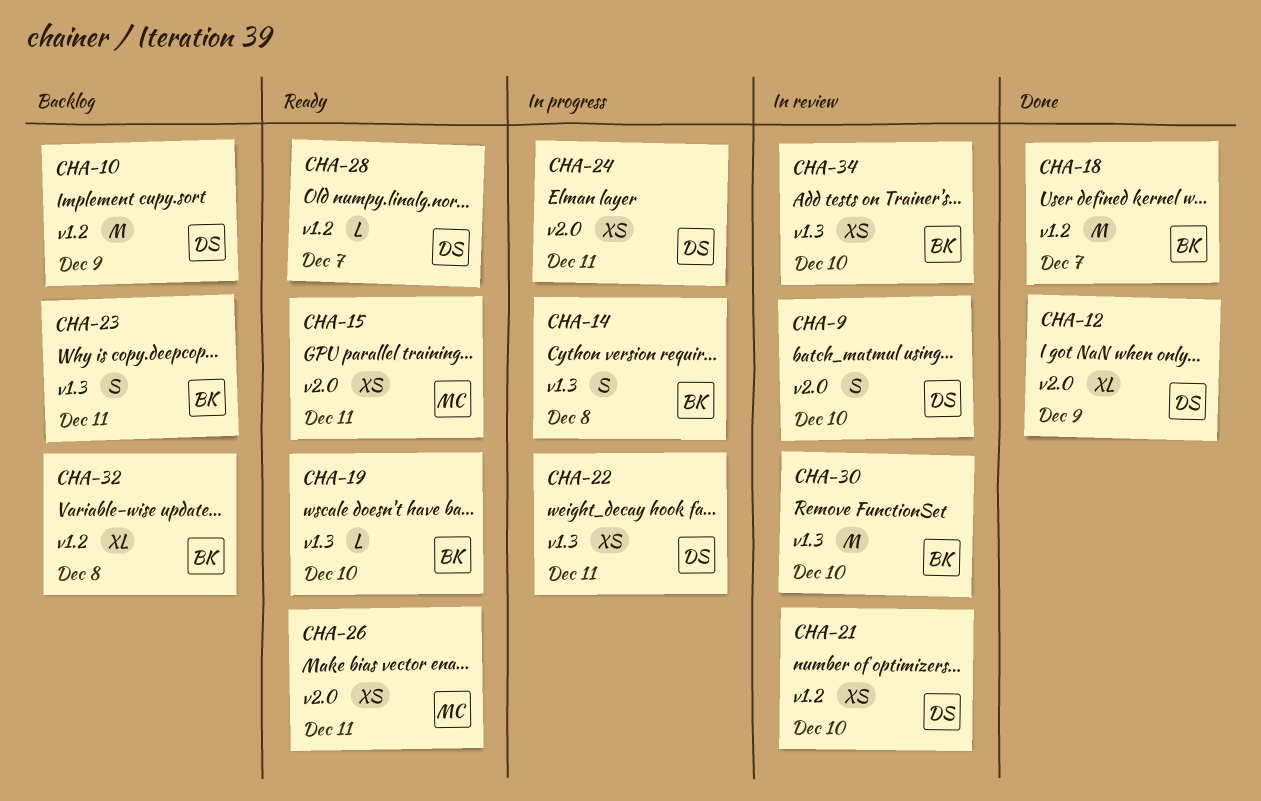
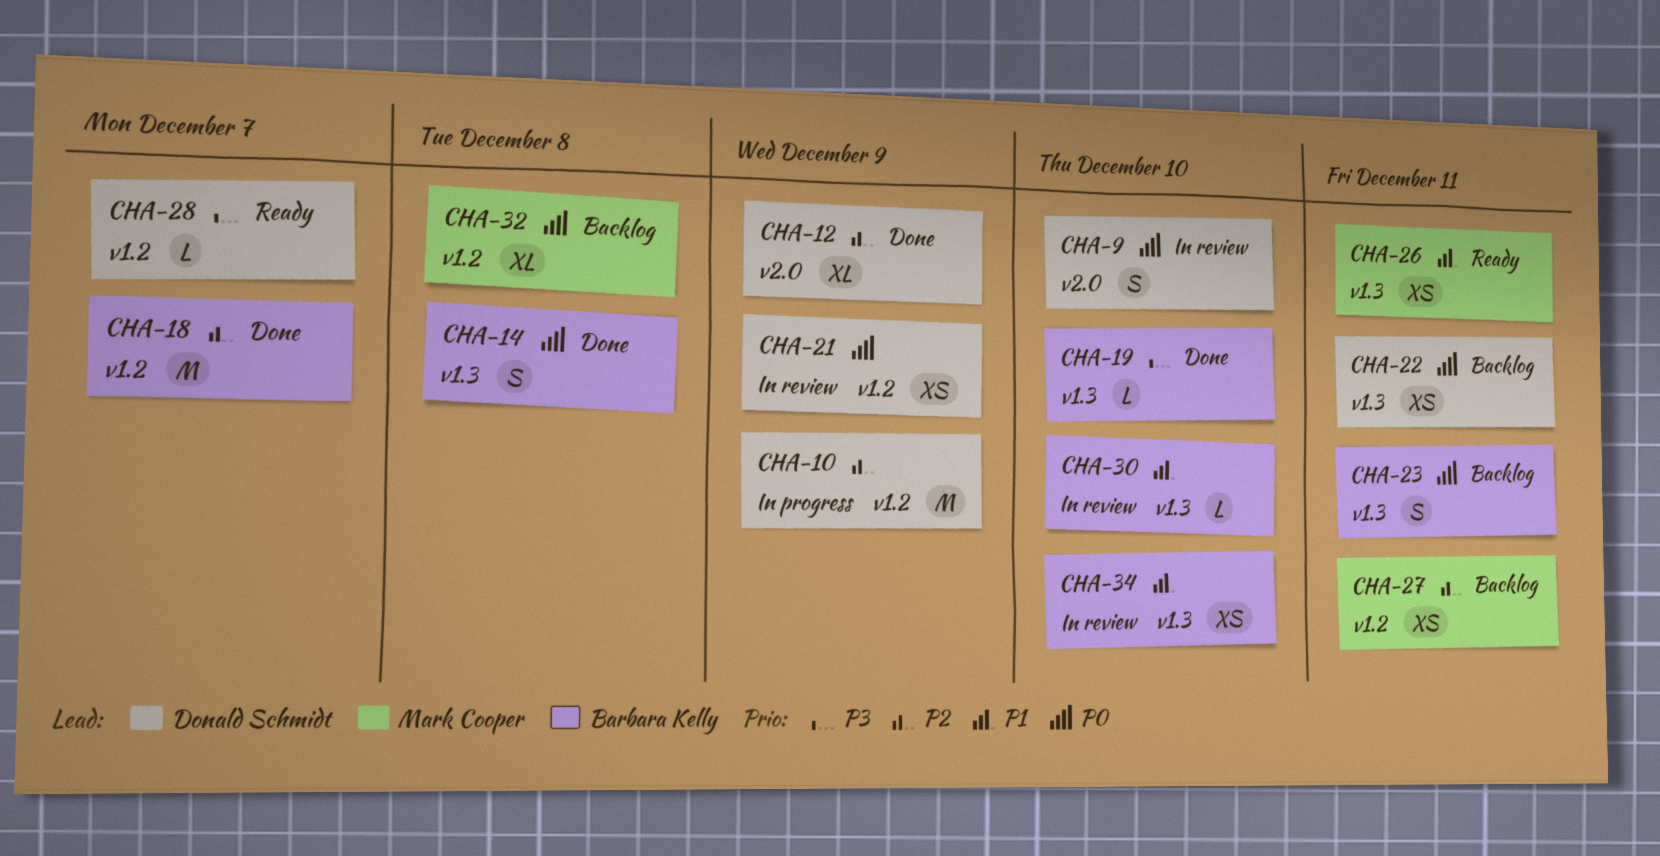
CHA-10, status: Backlog -> In progress
CHA-14, status: In progress -> Done
CHA-15: present -> none
CHA-19, status: Ready -> Done
CHA-21, due: Dec 10 -> Dec 9
CHA-22, status: In progress -> Backlog
CHA-24: present -> none
CHA-26, label: v2.0 -> v1.3
CHA-27: none -> present
CHA-30, estimate: M -> L
CHA-32, owner: Barbara Kelly -> Mark Cooper

